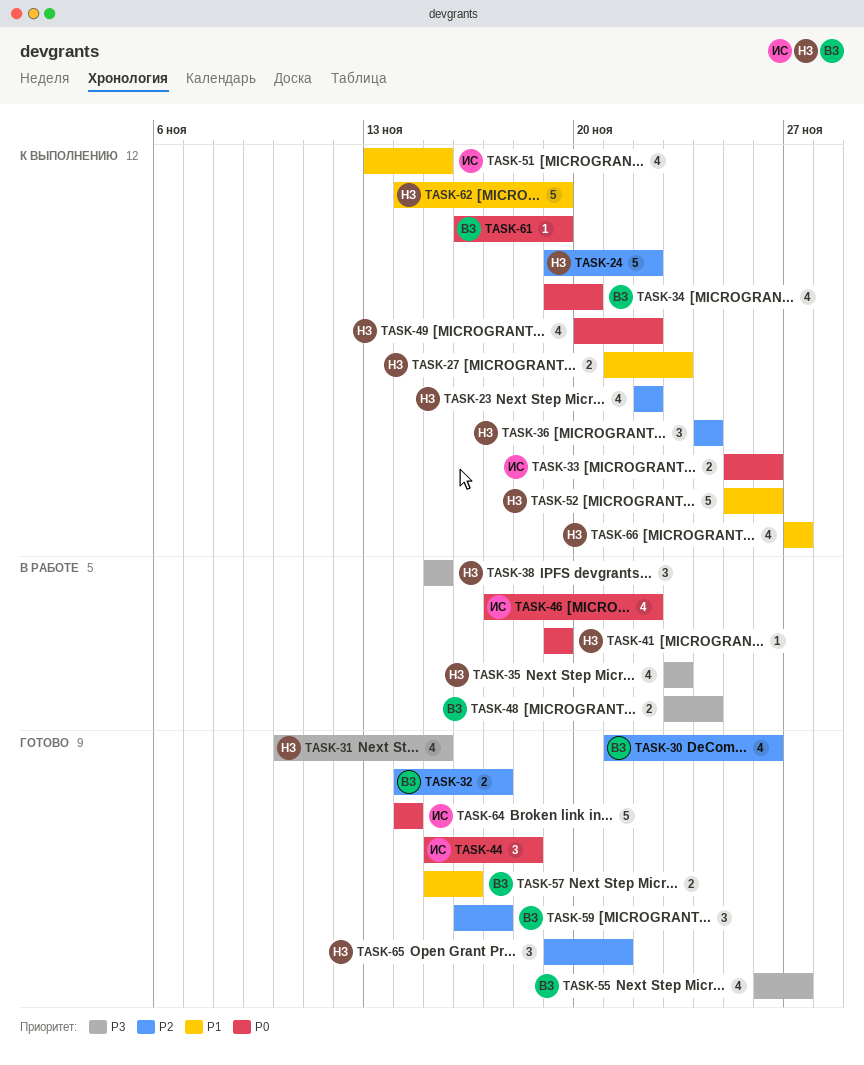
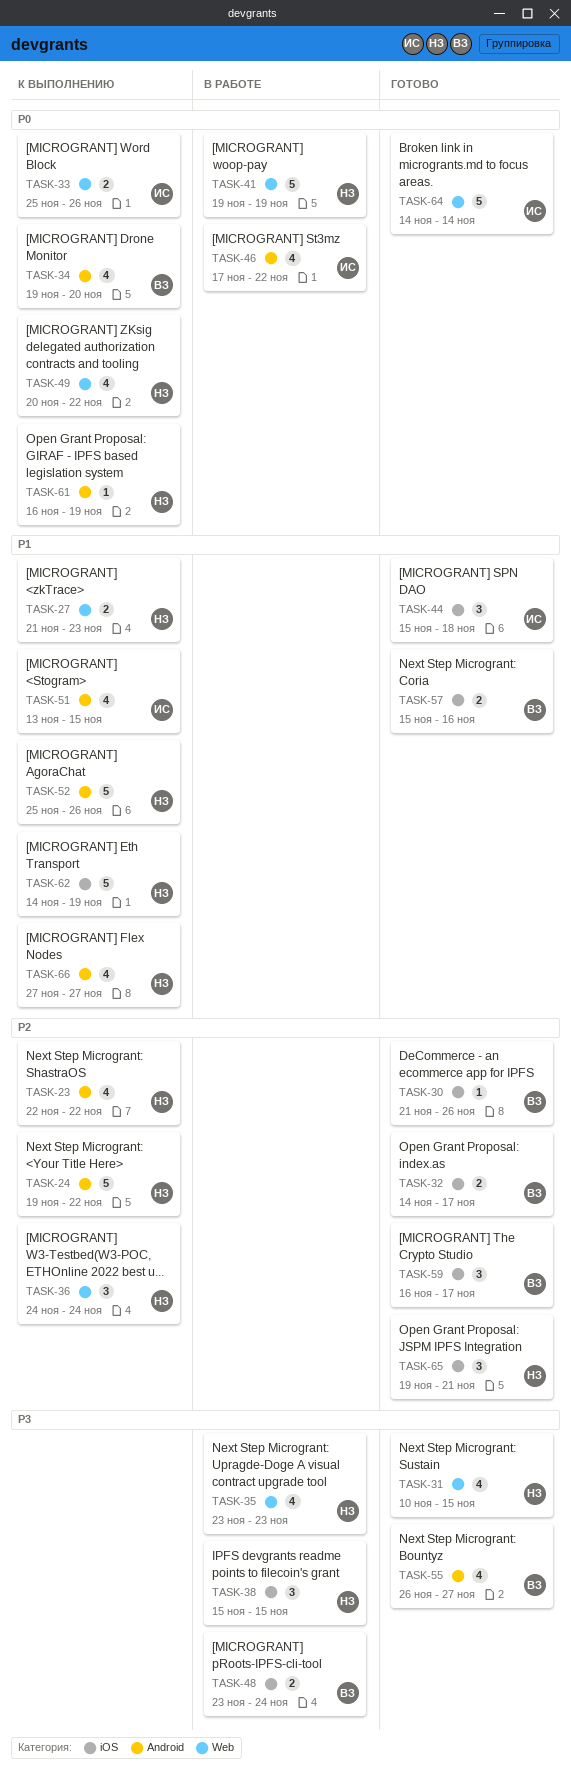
TASK-30, estimate: 4 -> 1
TASK-41, estimate: 1 -> 5
TASK-44, priority: P0 -> P1
TASK-61, owner: ВЗ -> НЗ

